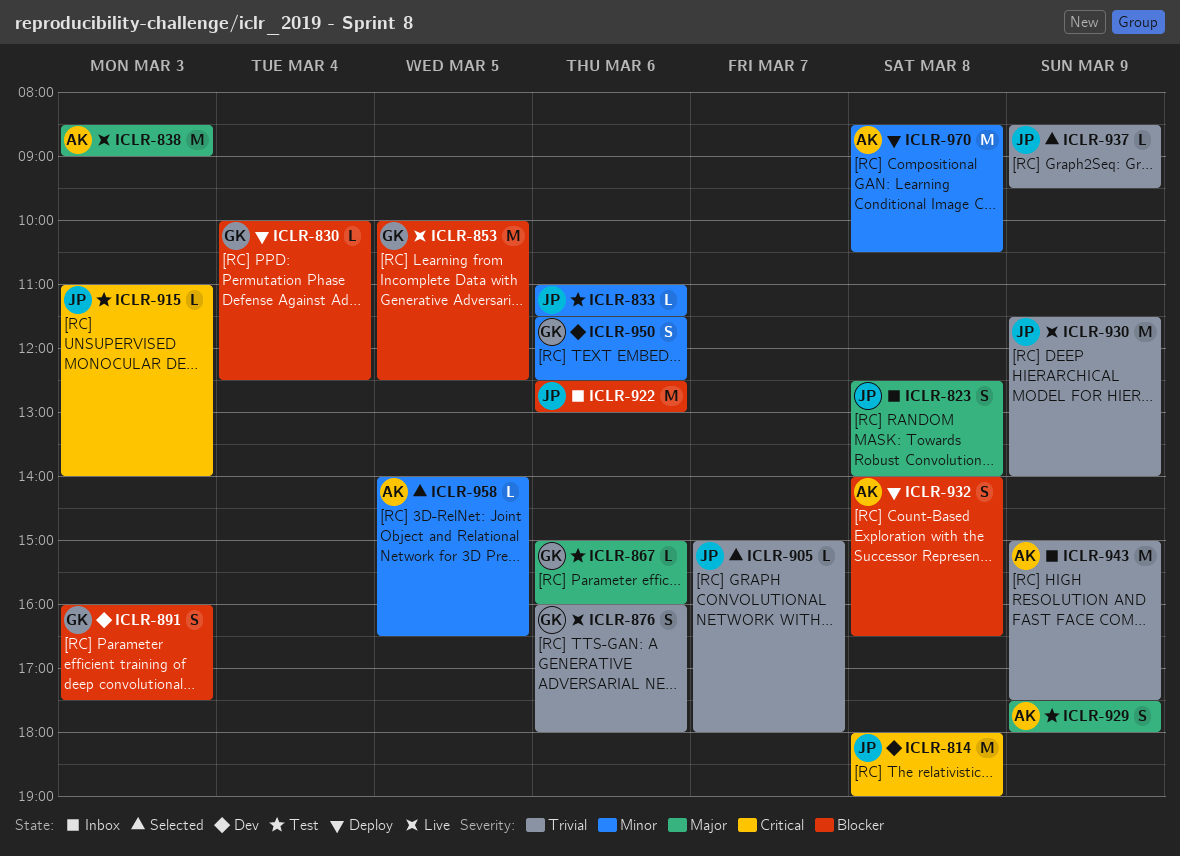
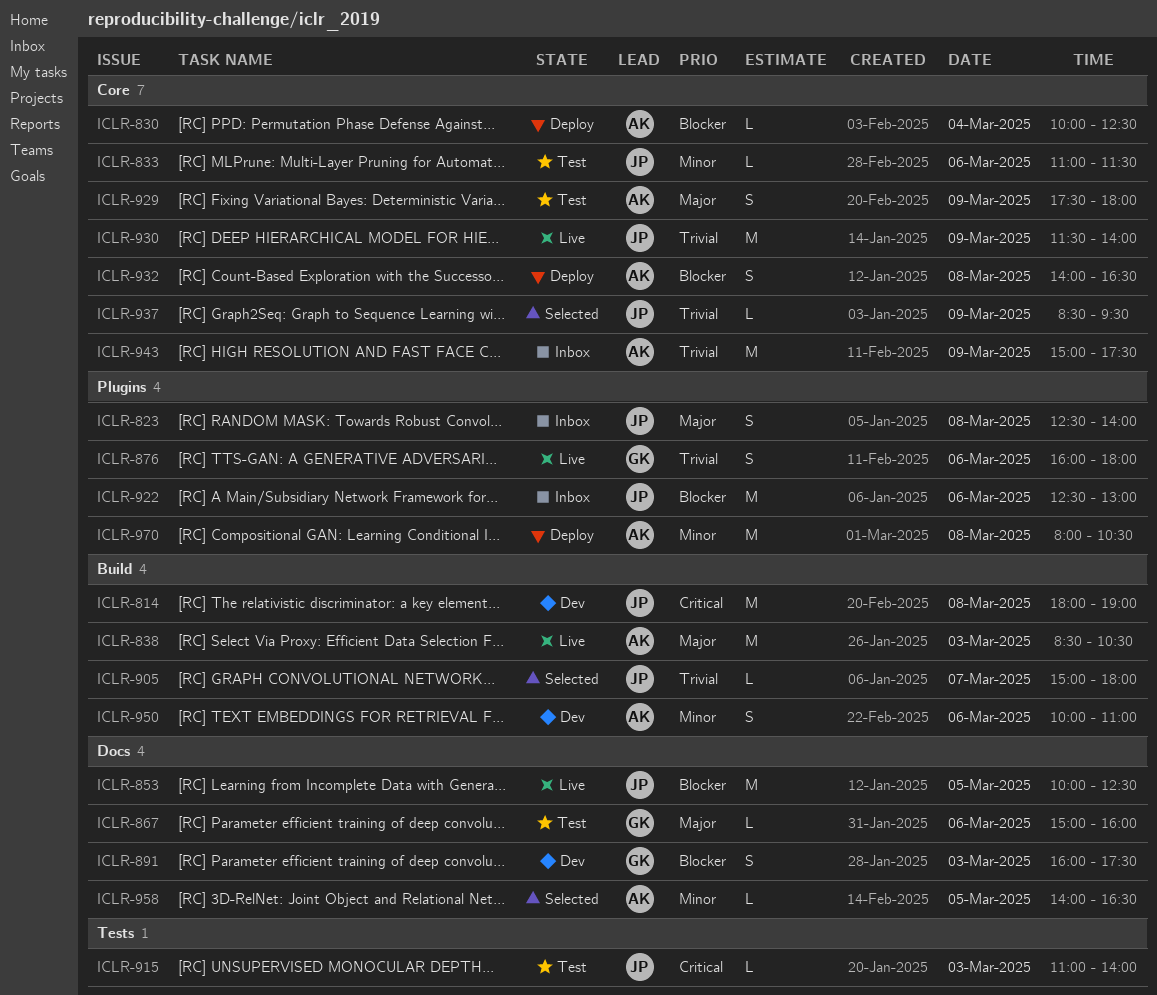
ICLR-830, owner: GK -> AK
ICLR-838, ends: 09:00 -> 10:30
ICLR-853, owner: GK -> JP
ICLR-950, owner: GK -> AK
ICLR-950, begins: 11:30 -> 10:00
ICLR-950, ends: 12:30 -> 11:00
ICLR-970, begins: 08:30 -> 08:00

